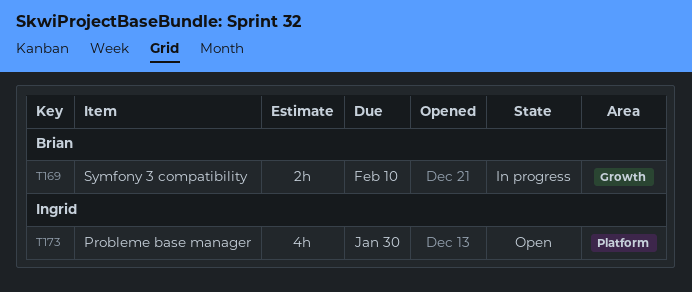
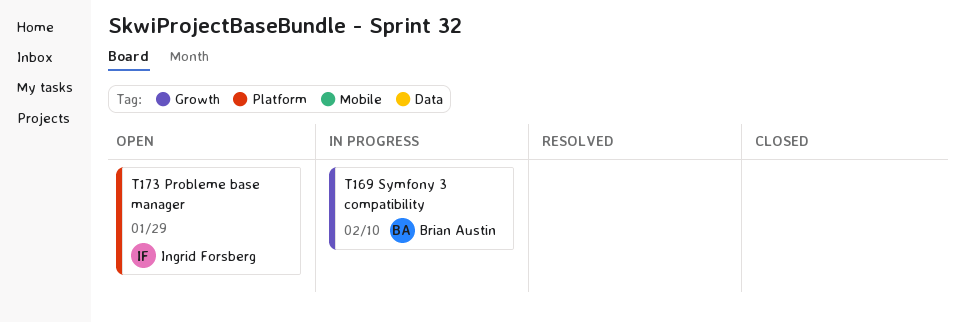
T173, due: Jan 30 -> Jan 29

